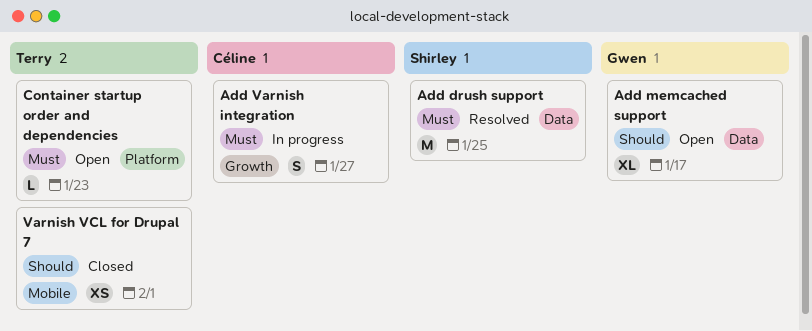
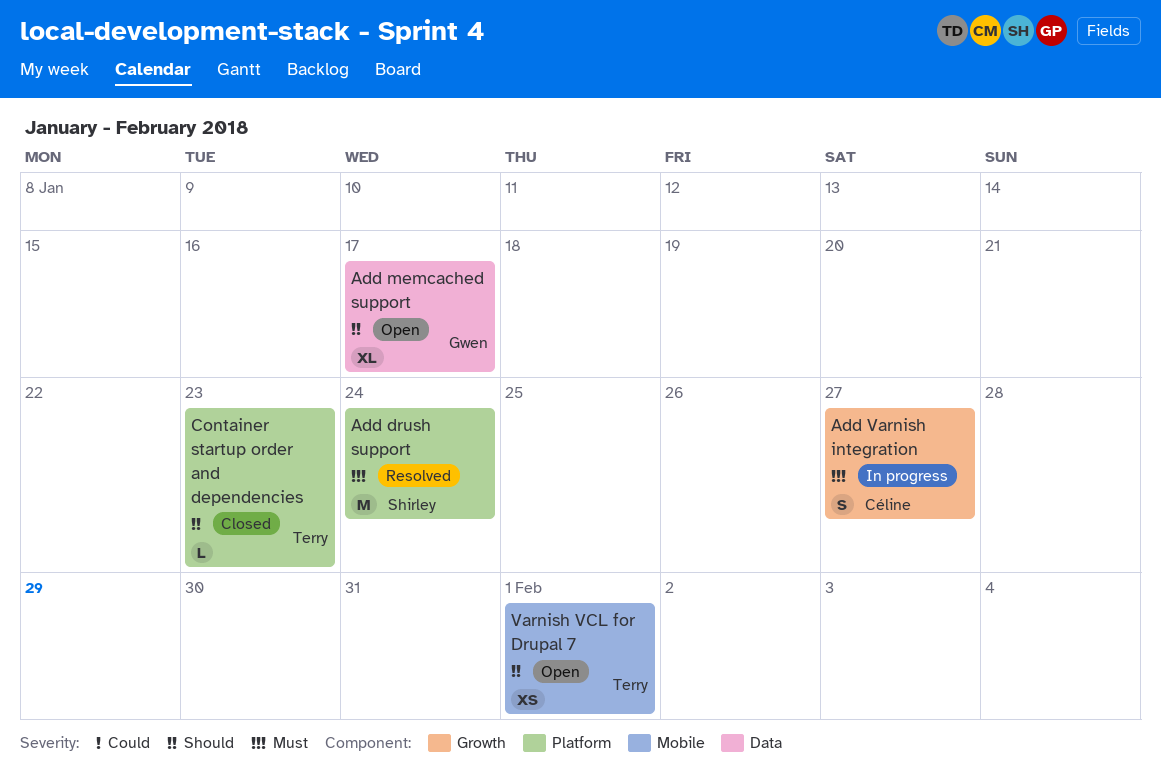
Add drush support, label: Data -> Platform
Add drush support, due: Jan 25 -> Jan 24
Container startup order and dependencies, status: Open -> Closed
Container startup order and dependencies, priority: Must -> Should
Varnish VCL for Drupal 7, status: Closed -> Open

